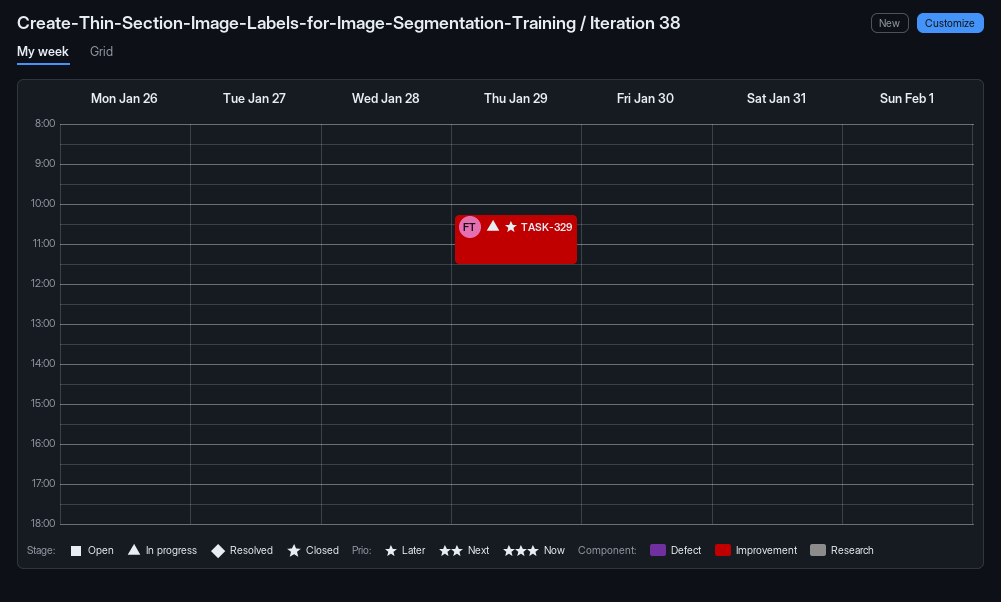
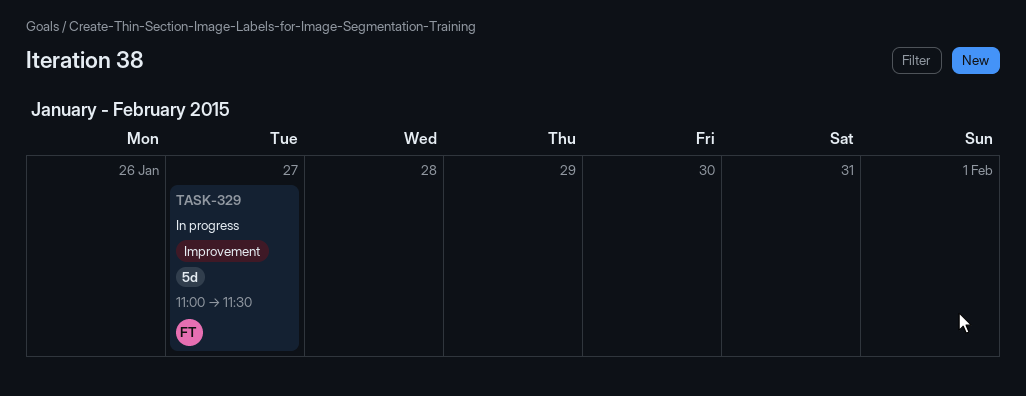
TASK-329, day: Jan 29 -> Jan 27
TASK-329, begins: 10:15 -> 11:00

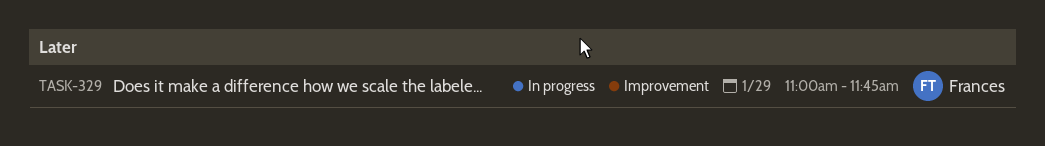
TASK-329, day: Jan 27 -> Jan 29
TASK-329, ends: 11:30 -> 11:45

